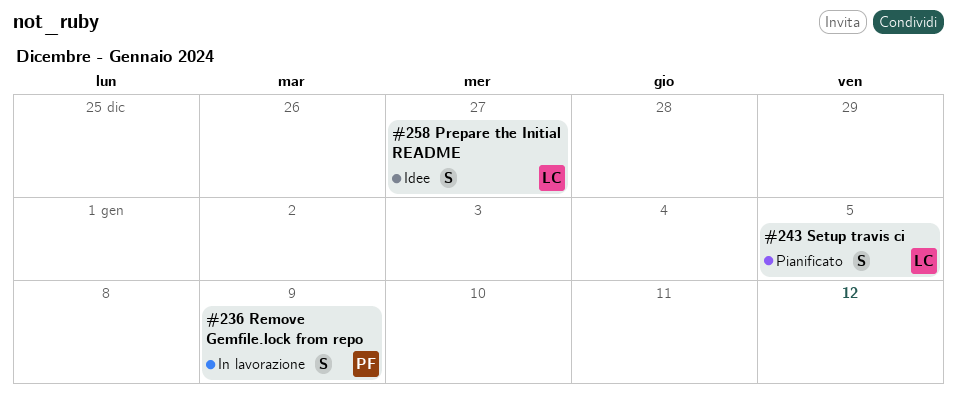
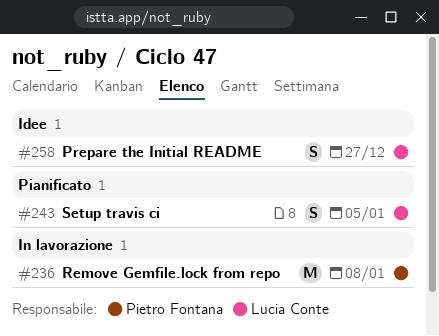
#236, estimate: S -> M
#236, due: Jan 9 -> Jan 8

